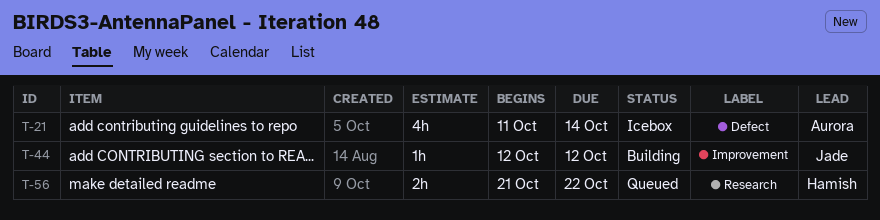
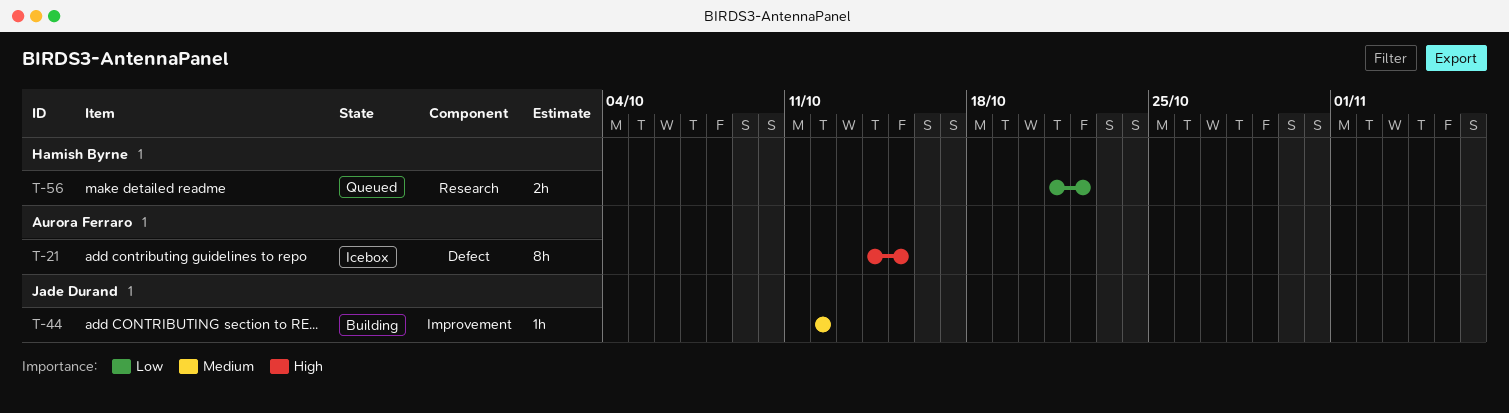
T-21, estimate: 4h -> 8h
T-21, start: Oct 11 -> Oct 14
T-21, due: Oct 14 -> Oct 15

